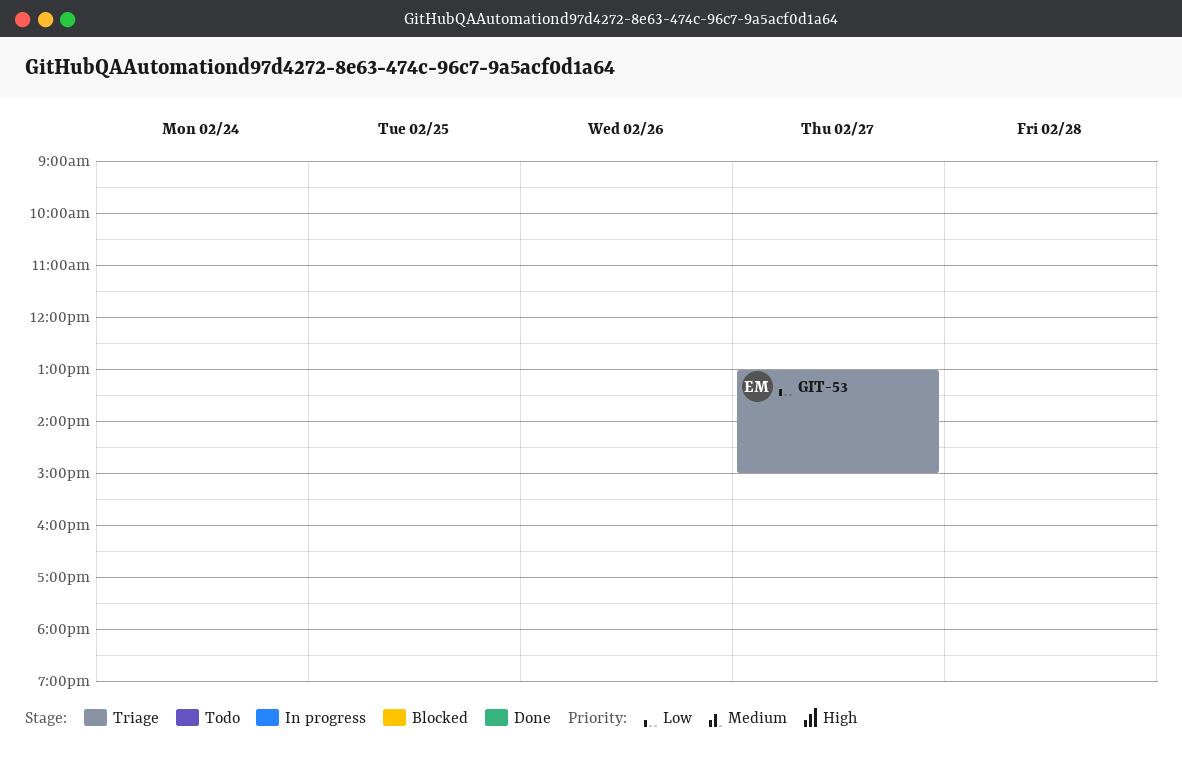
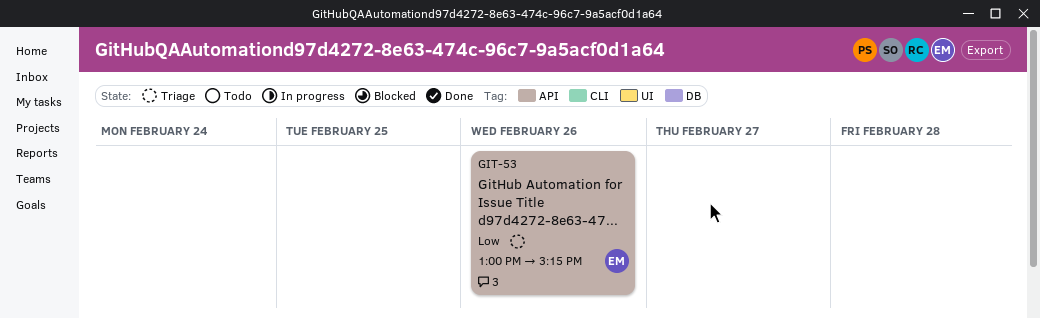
GIT-53, day: Feb 27 -> Feb 26
GIT-53, ends: 15:00 -> 15:15

